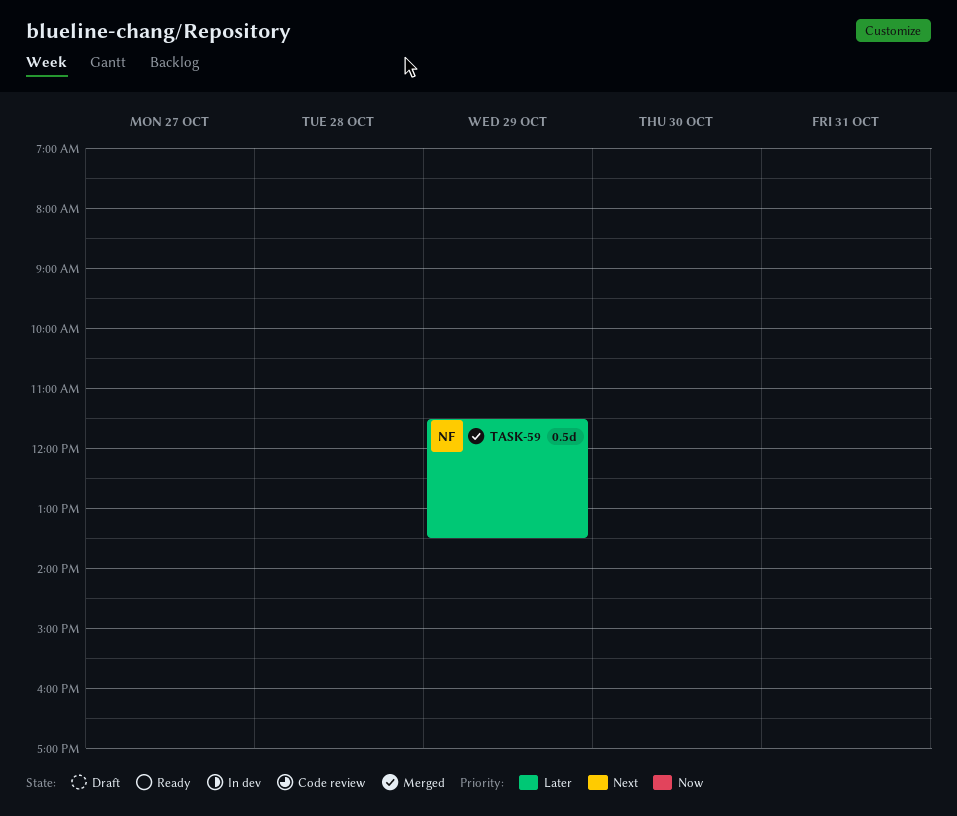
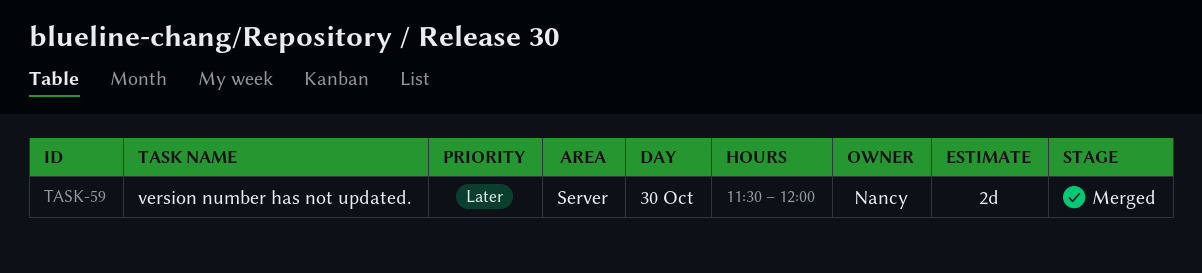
TASK-59, estimate: 0.5d -> 2d
TASK-59, day: Oct 29 -> Oct 30
TASK-59, ends: 13:30 -> 12:00

